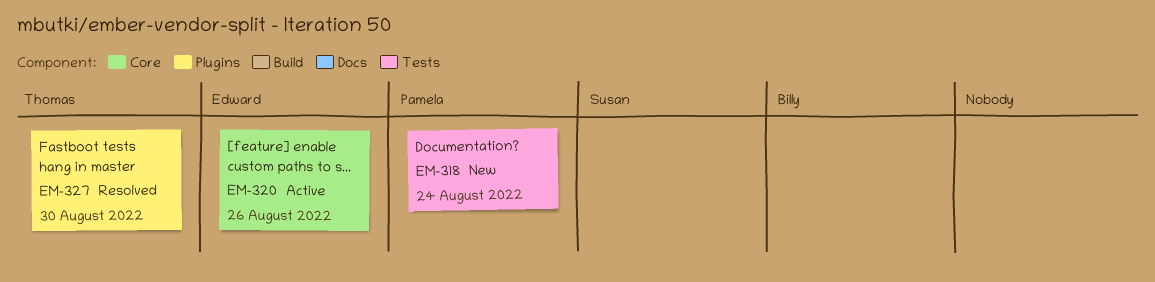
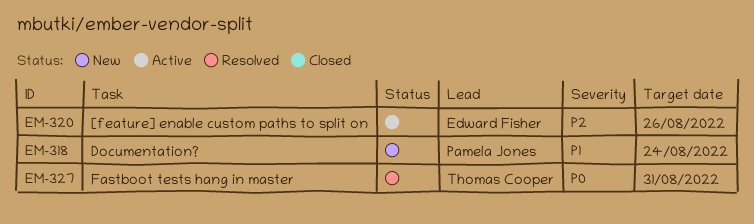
EM-327, due: Aug 30 -> Aug 31

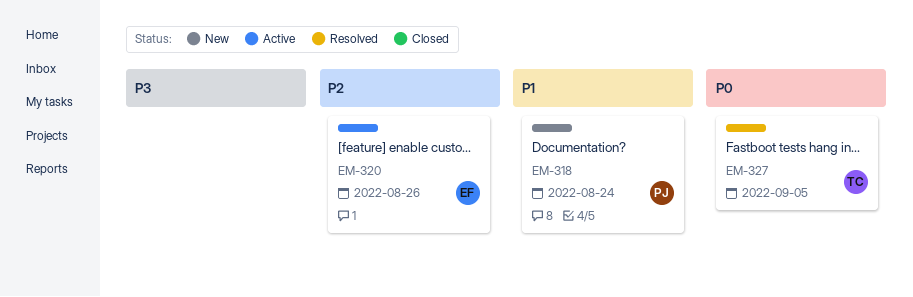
EM-327, due: Aug 31 -> Sep 5

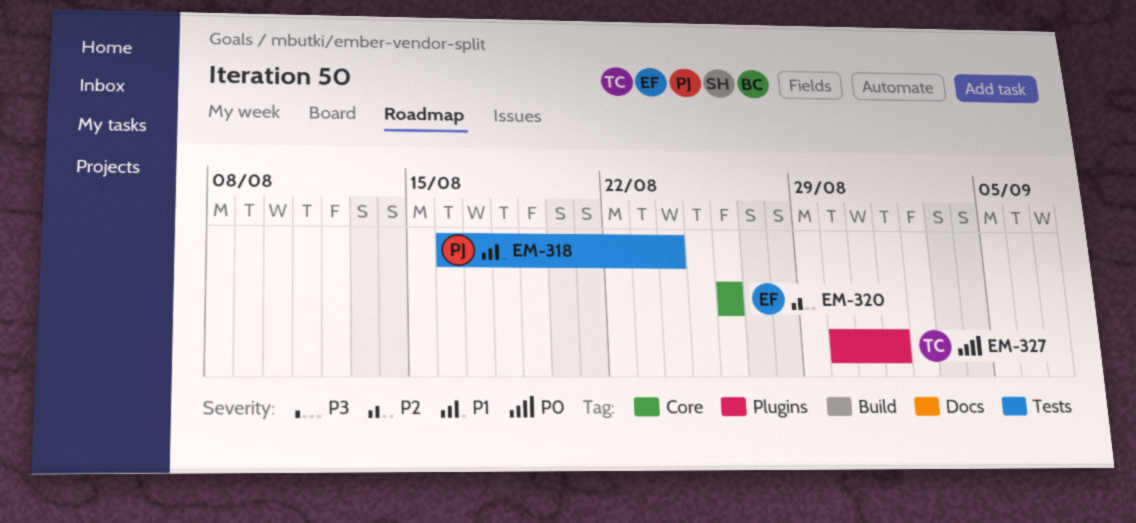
EM-327, due: Sep 5 -> Sep 1

